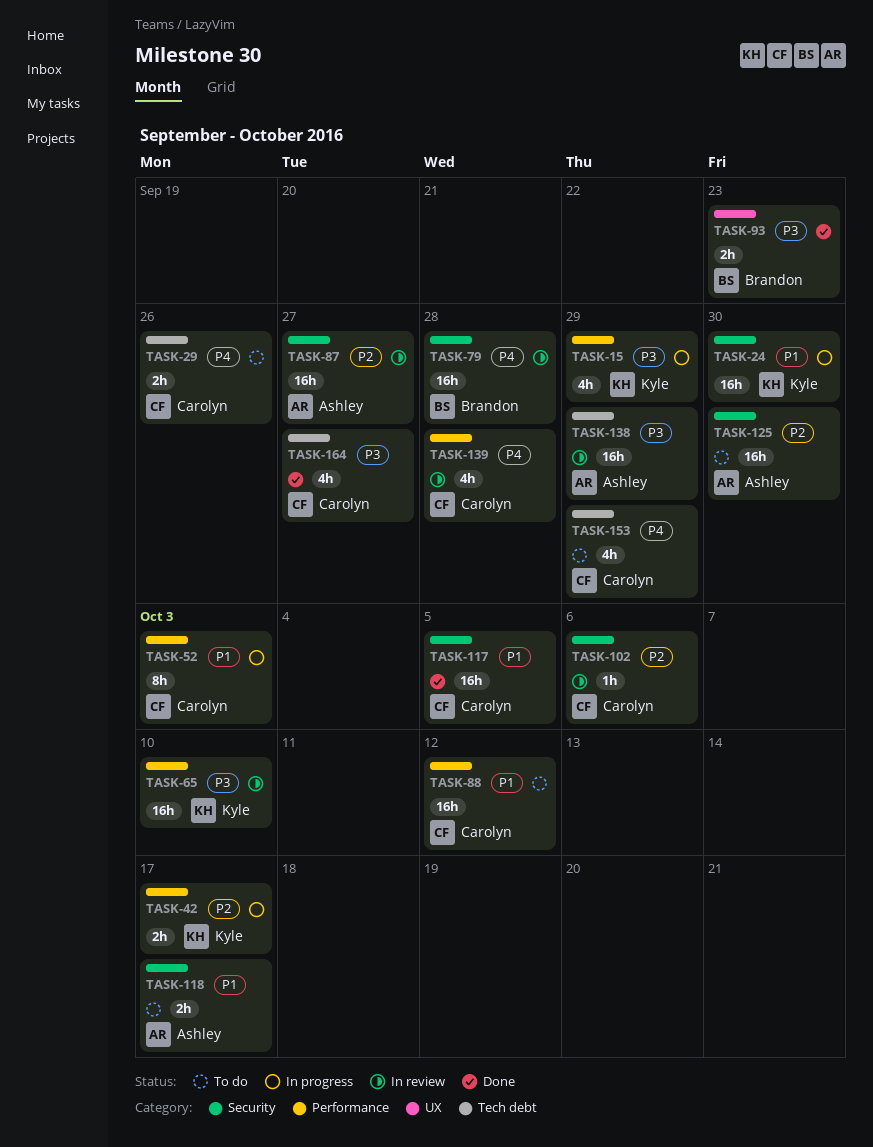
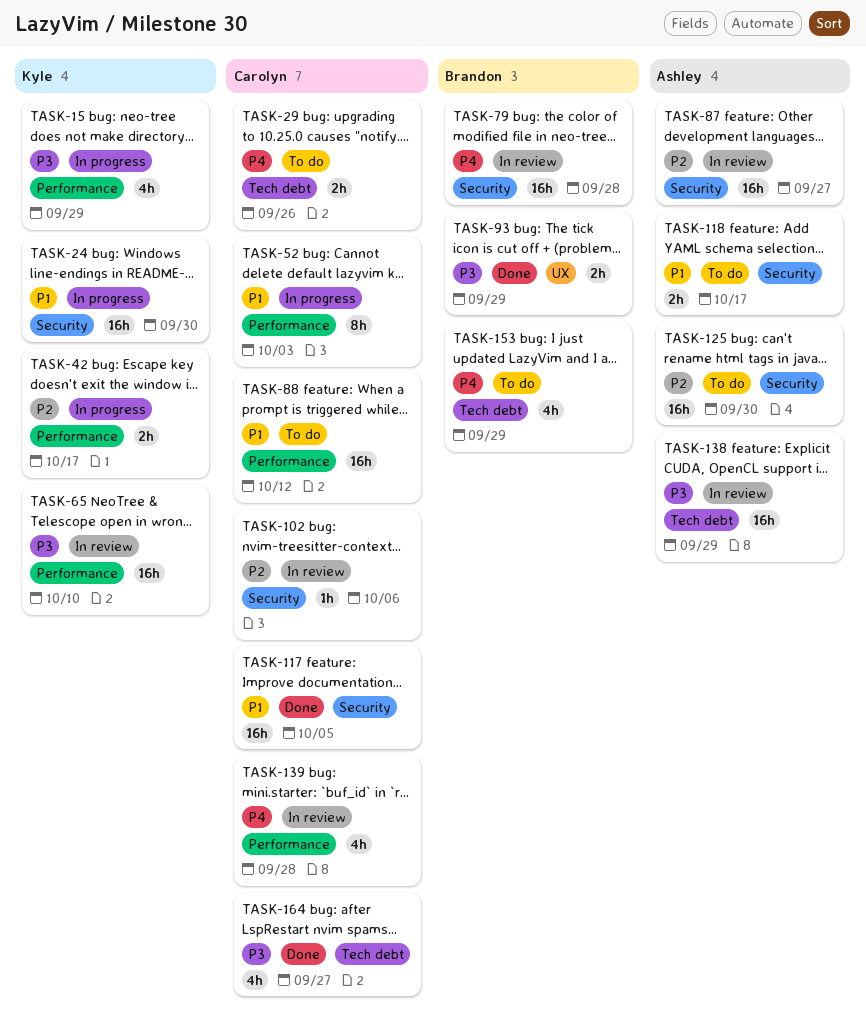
TASK-93, due: Sep 23 -> Sep 29
TASK-153, owner: Carolyn -> Brandon

